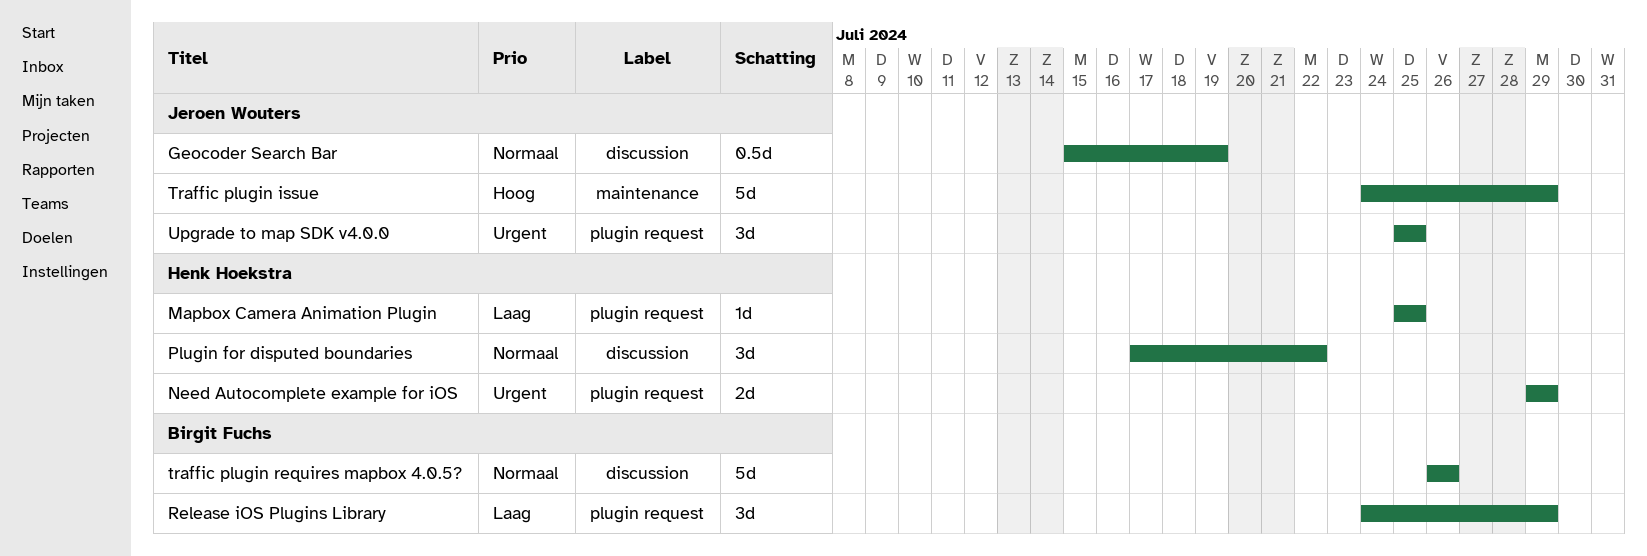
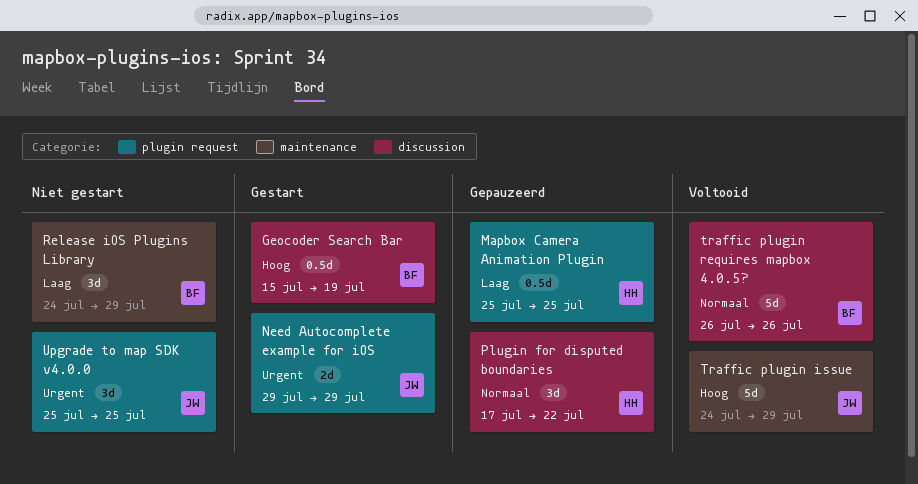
Geocoder Search Bar, owner: Jeroen Wouters -> Birgit Fuchs
Geocoder Search Bar, priority: Normaal -> Hoog
Mapbox Camera Animation Plugin, estimate: 1d -> 0.5d
Need Autocomplete example for iOS, owner: Henk Hoekstra -> Jeroen Wouters
Release iOS Plugins Library, label: plugin request -> maintenance

